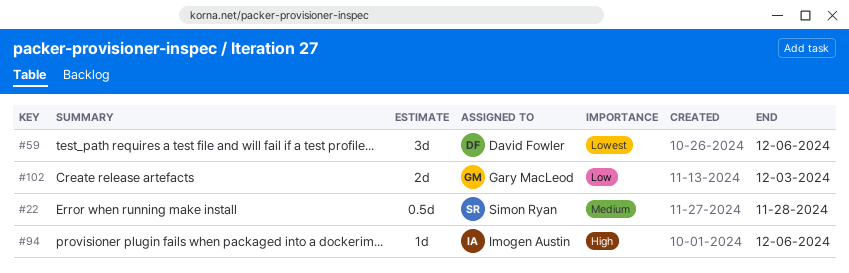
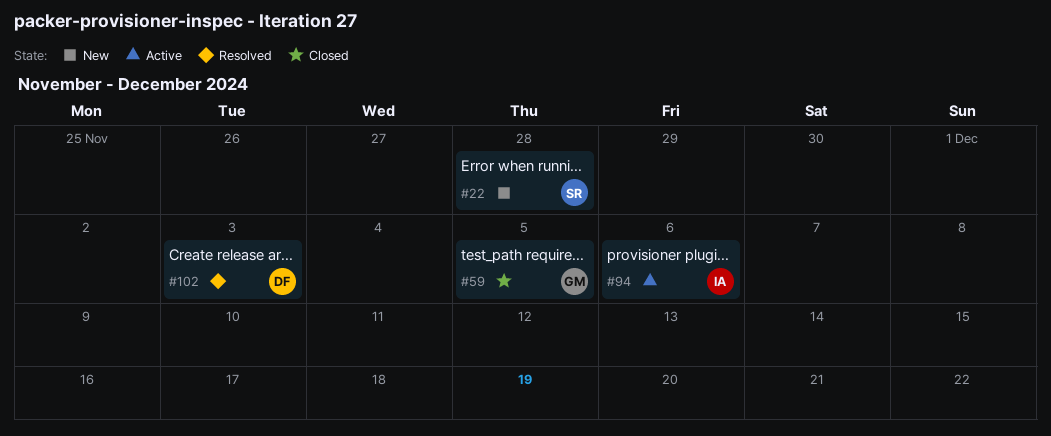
#59, owner: David Fowler -> Gary MacLeod
#59, due: Dec 6 -> Dec 5
#102, owner: Gary MacLeod -> David Fowler

